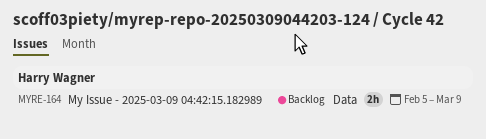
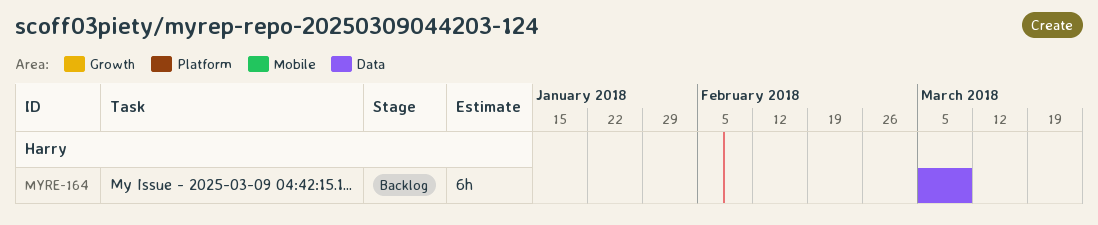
MYRE-164, estimate: 2h -> 6h
MYRE-164, start: Feb 5 -> Mar 5

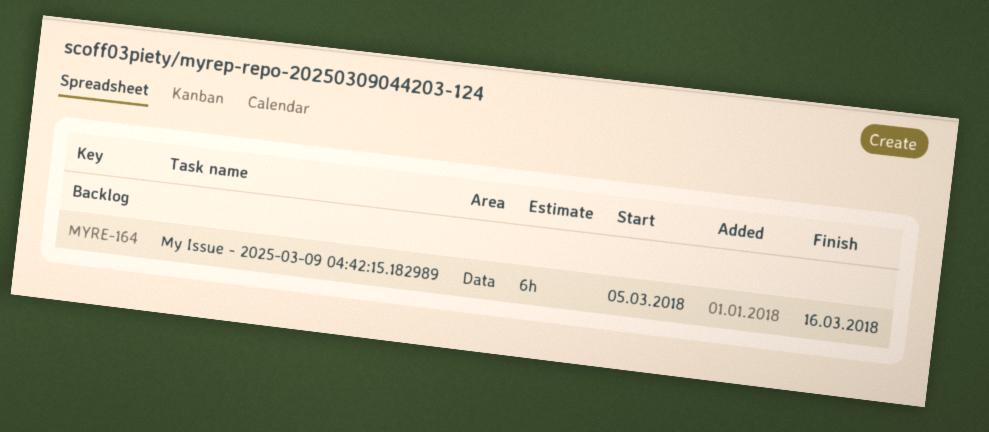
MYRE-164, due: Mar 9 -> Mar 16

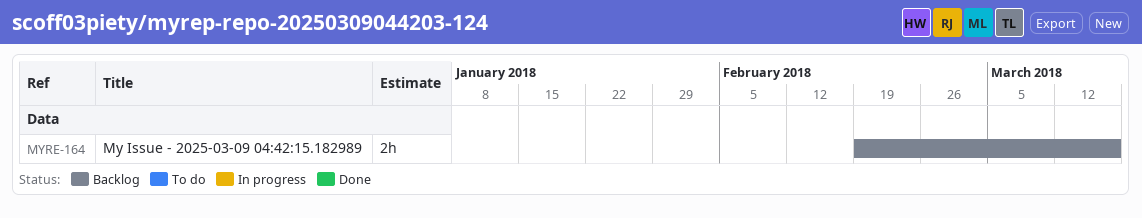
MYRE-164, estimate: 6h -> 2h
MYRE-164, start: Mar 5 -> Feb 19

